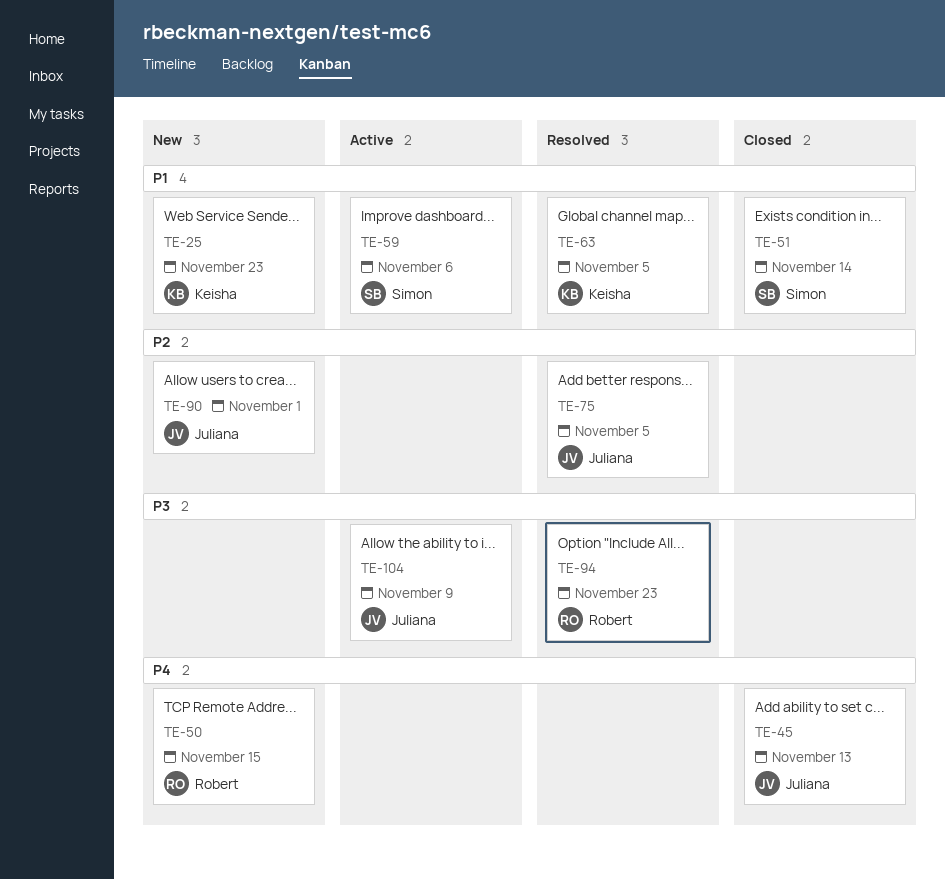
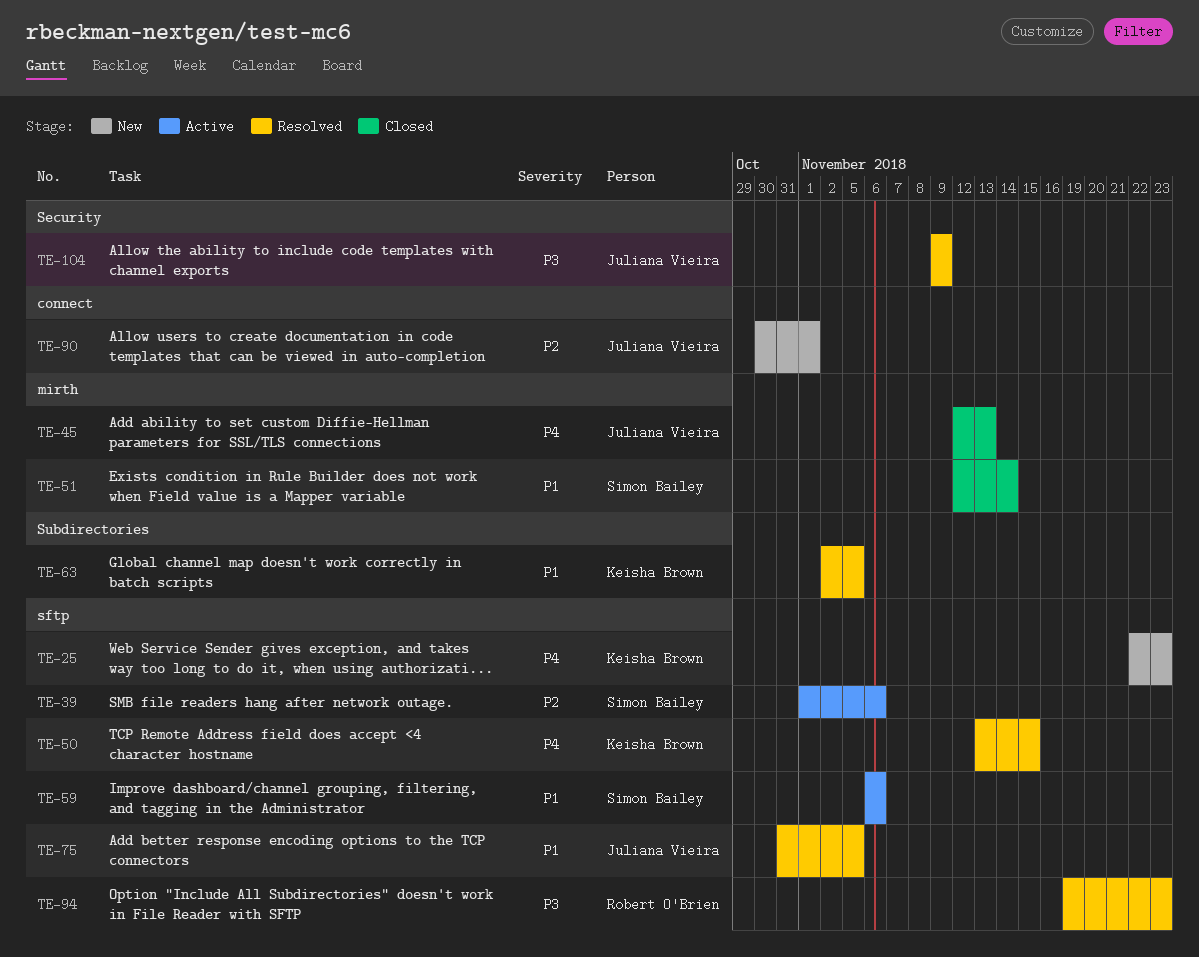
TE-25, priority: P1 -> P4
TE-39: none -> present
TE-50, status: New -> Resolved
TE-50, owner: Robert O'Brien -> Keisha Brown
TE-75, priority: P2 -> P1
TE-104, status: Active -> Resolved

